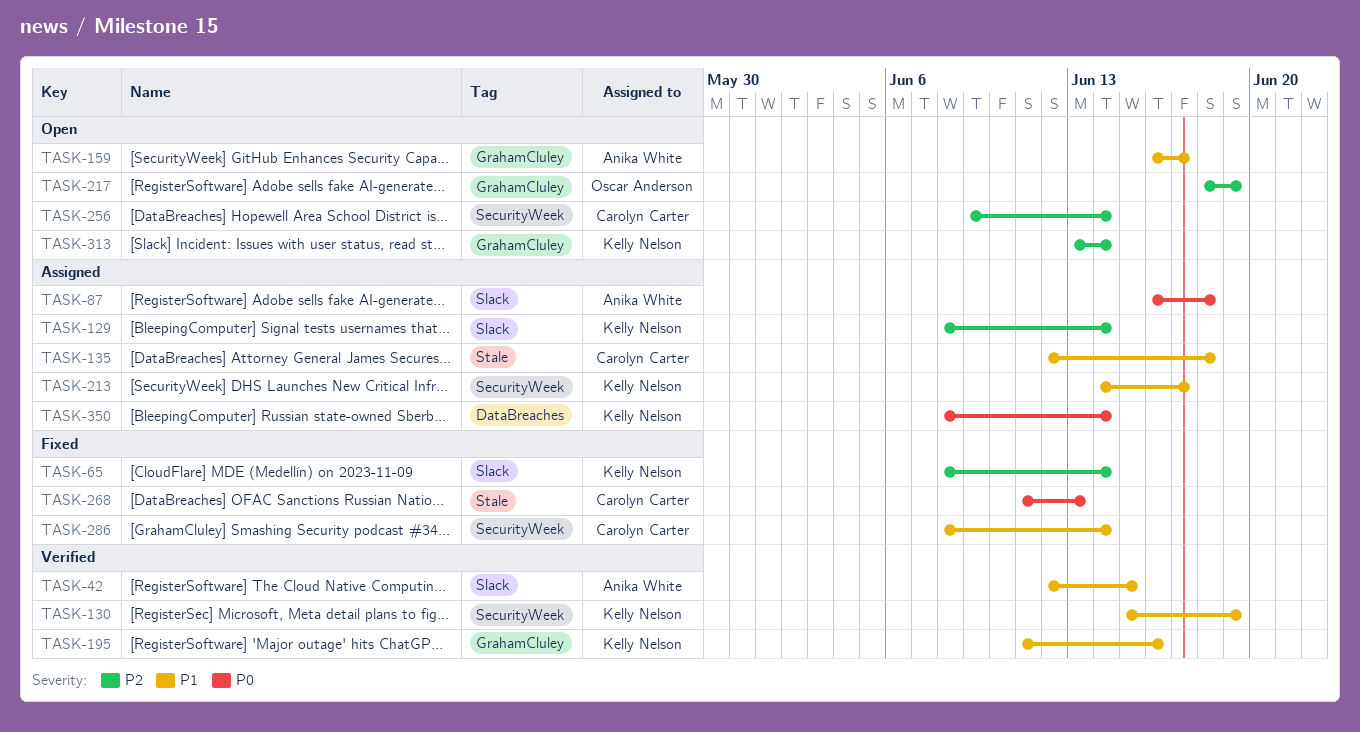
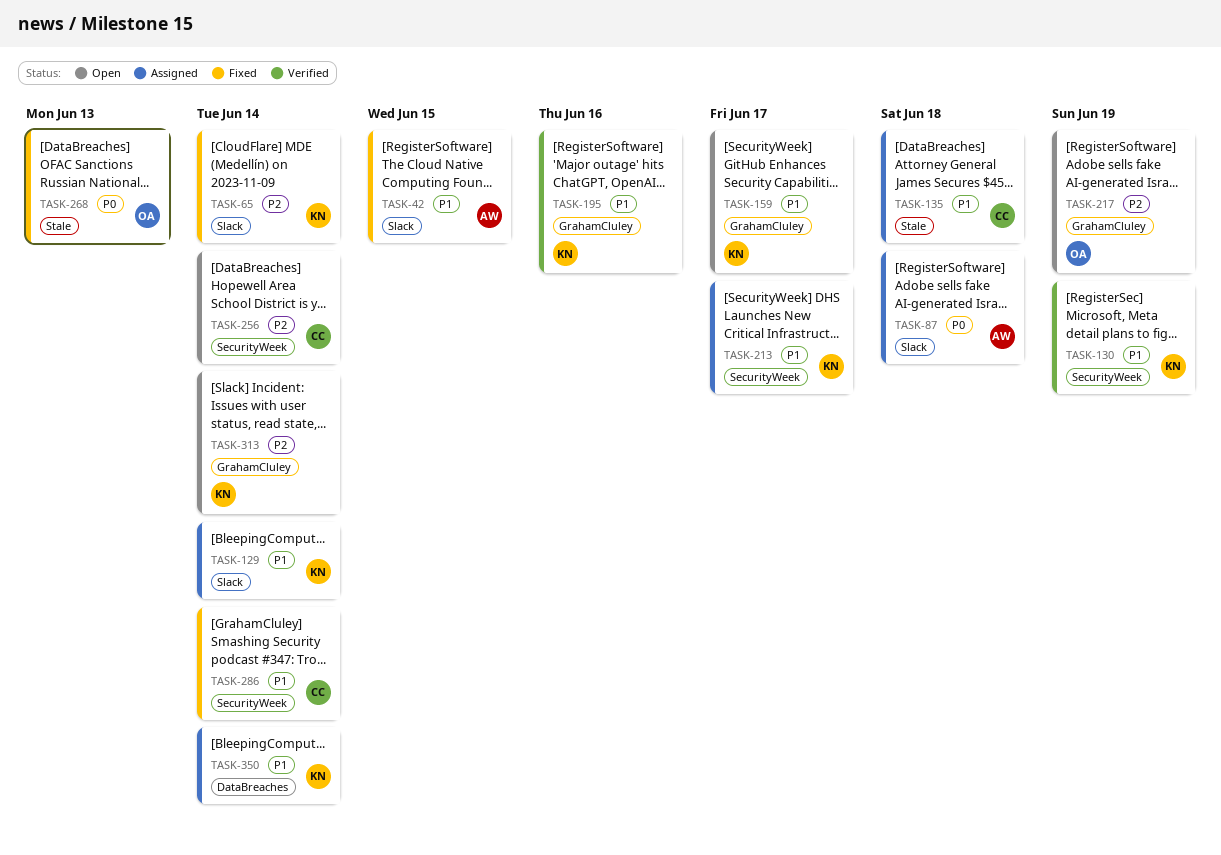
TASK-42, status: Verified -> Fixed
TASK-129, priority: P2 -> P1
TASK-159, owner: Anika White -> Kelly Nelson
TASK-268, owner: Carolyn Carter -> Oscar Anderson
TASK-350, priority: P0 -> P1

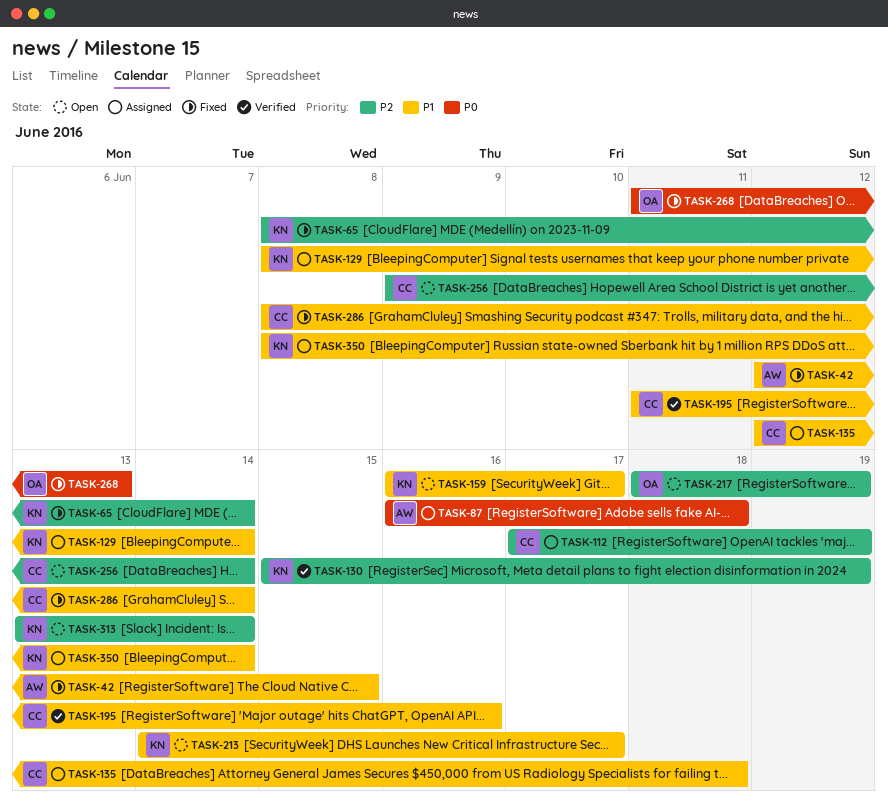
TASK-112: none -> present
TASK-130, priority: P1 -> P2
TASK-195, owner: KN -> CC
TASK-213, status: Assigned -> Open

